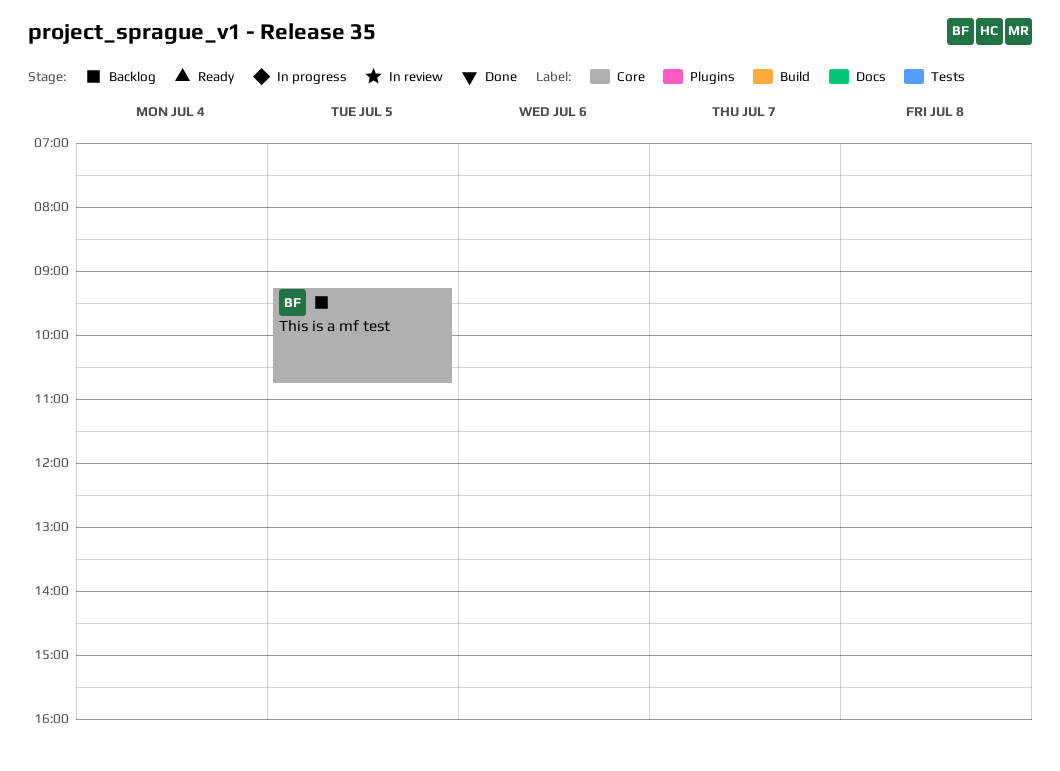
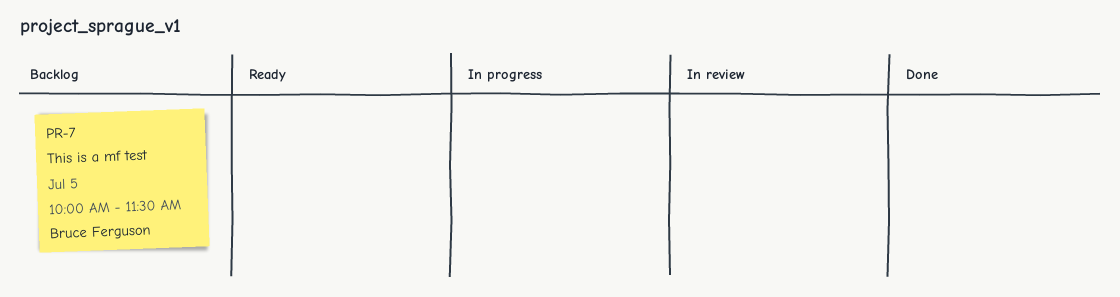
This is a mf test, begins: 09:15 -> 10:00
This is a mf test, ends: 10:45 -> 11:30

